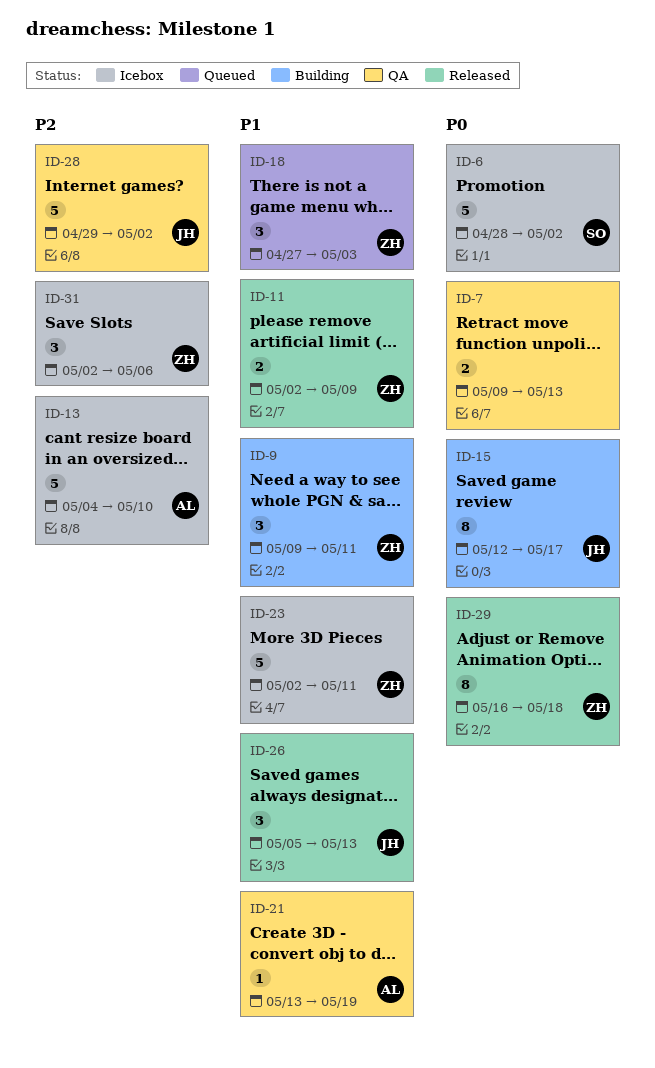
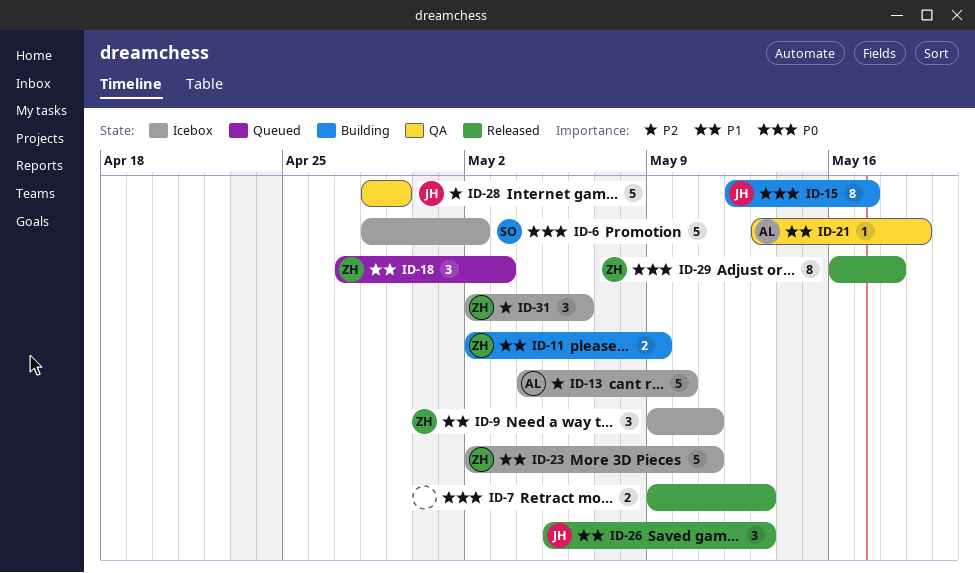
ID-7, status: QA -> Released
ID-9, status: Building -> Icebox
ID-11, status: Released -> Building
ID-28, start: Apr 29 -> Apr 28
ID-28, due: May 2 -> Apr 29

